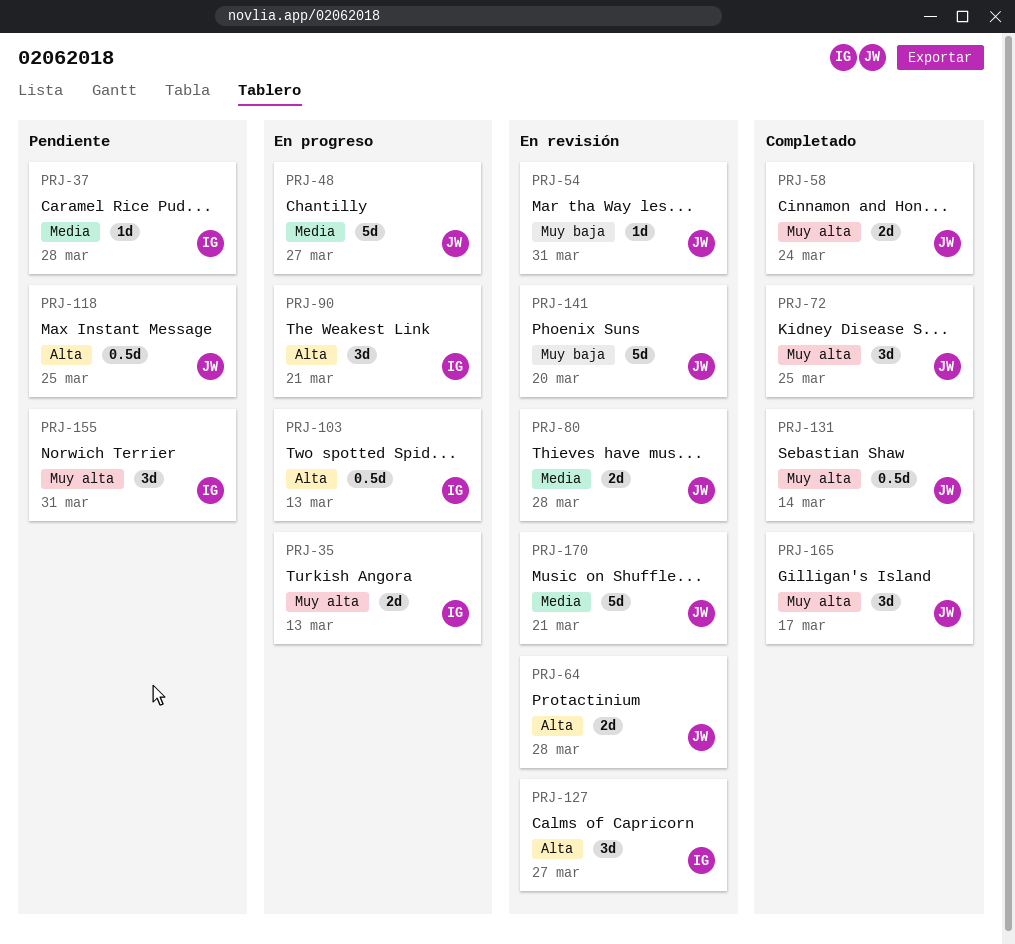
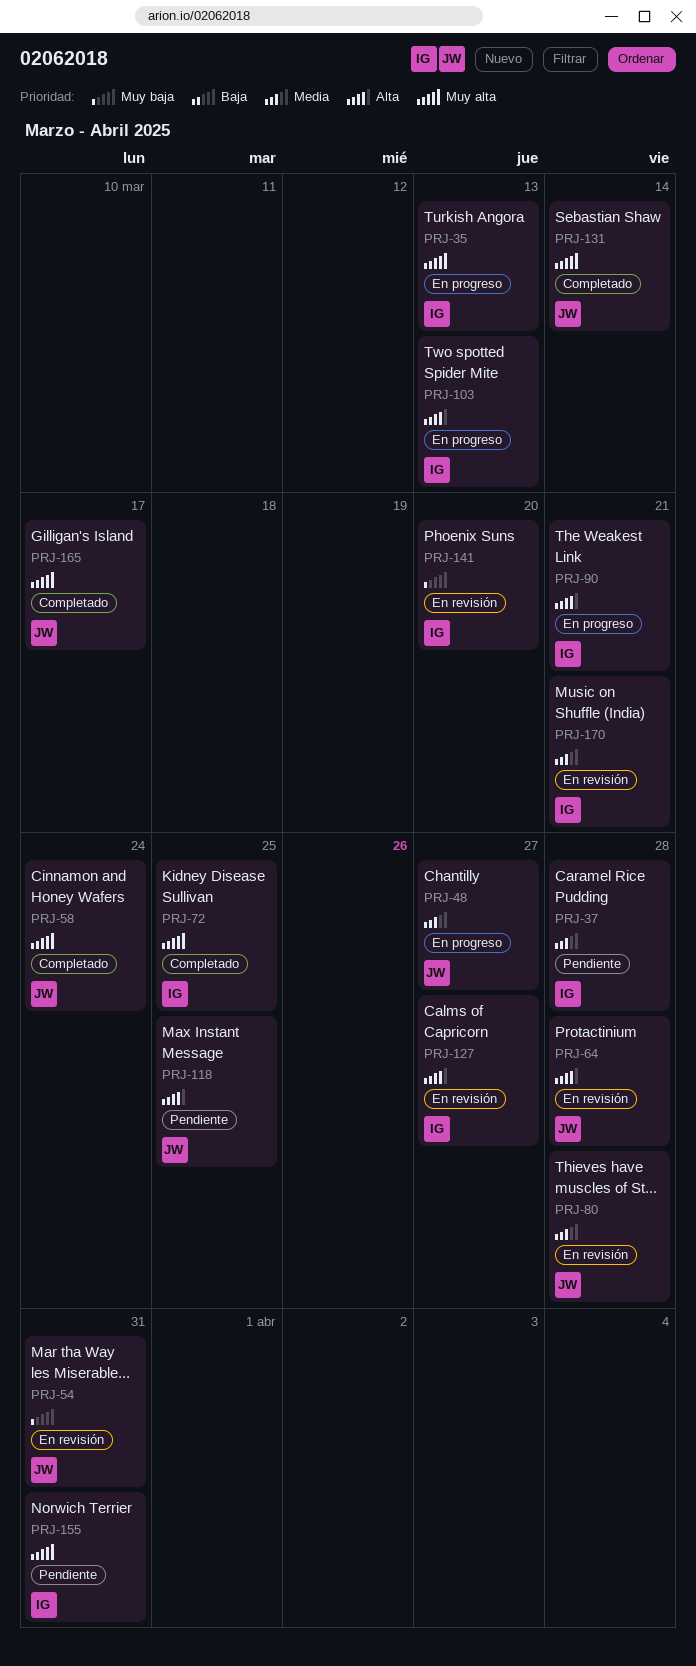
PRJ-72, owner: JW -> IG
PRJ-141, owner: JW -> IG
PRJ-170, owner: JW -> IG

